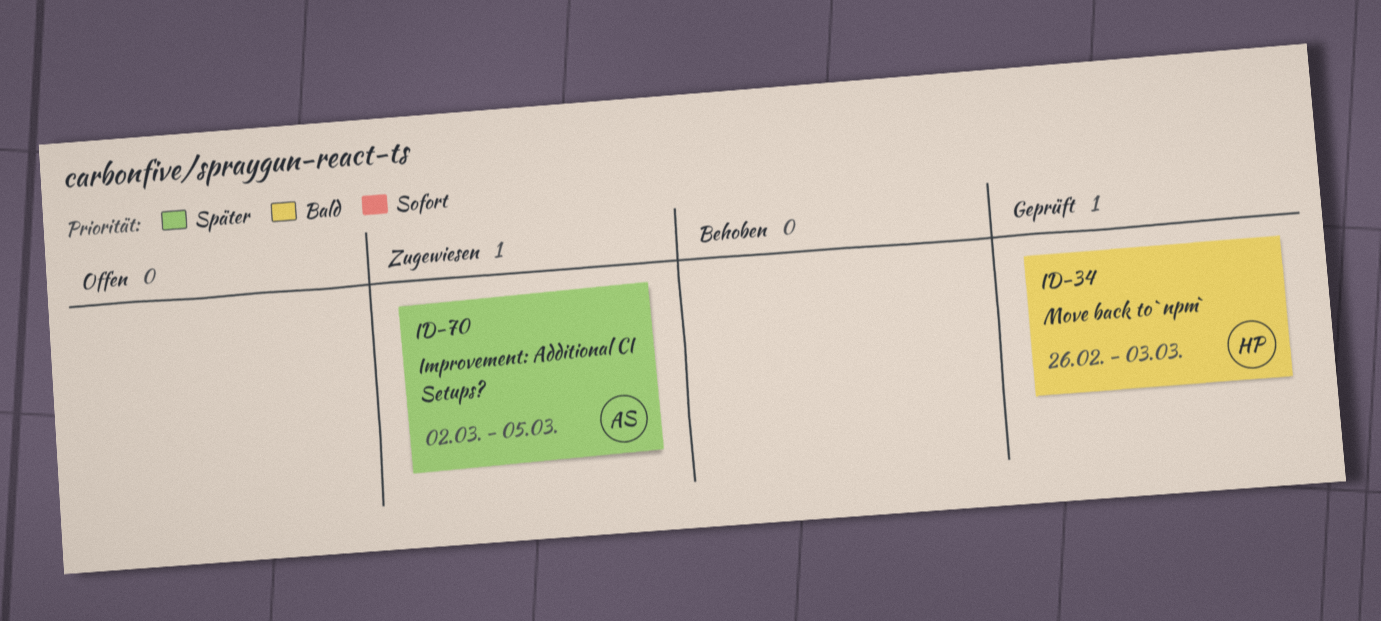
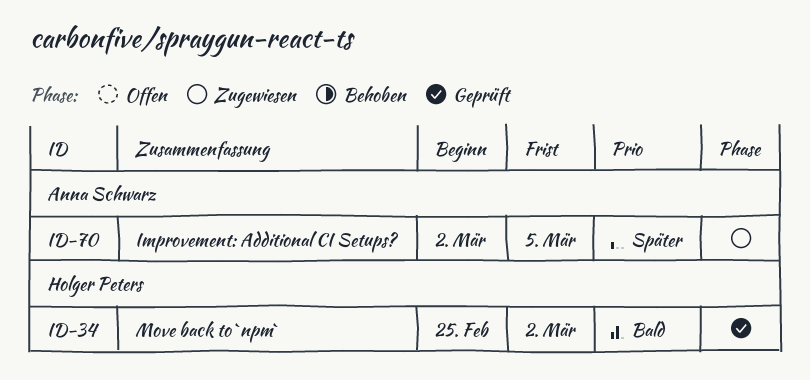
ID-34, start: Feb 26 -> Feb 25
ID-34, due: Mar 3 -> Mar 2

